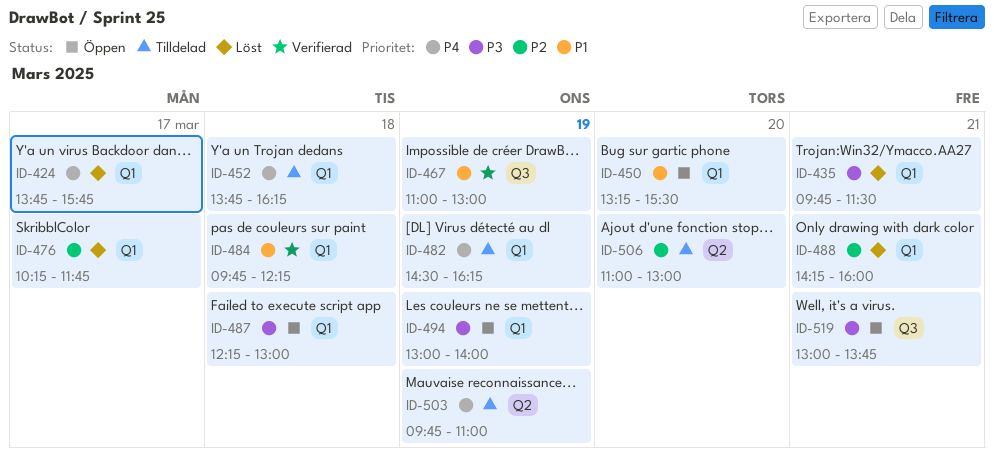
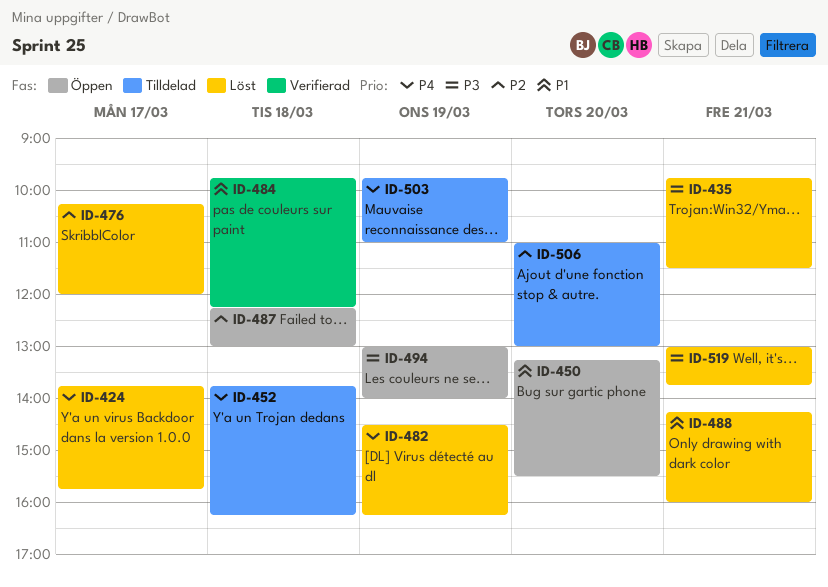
ID-467: present -> none
ID-476, ends: 11:45 -> 12:00
ID-482, status: Tilldelad -> Löst
ID-487, priority: P3 -> P2
ID-488, priority: P2 -> P1
ID-519, status: Öppen -> Löst

